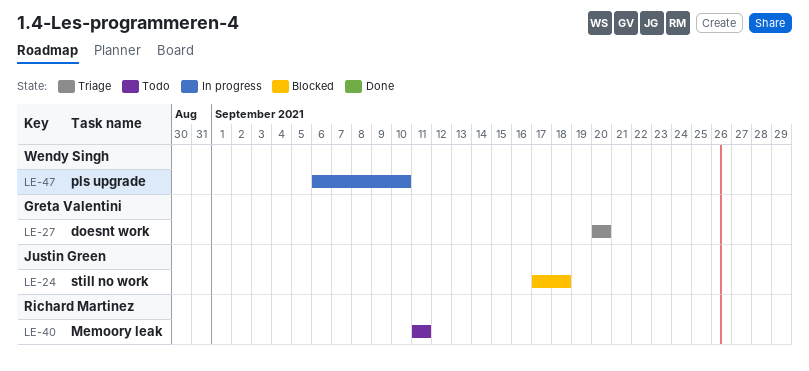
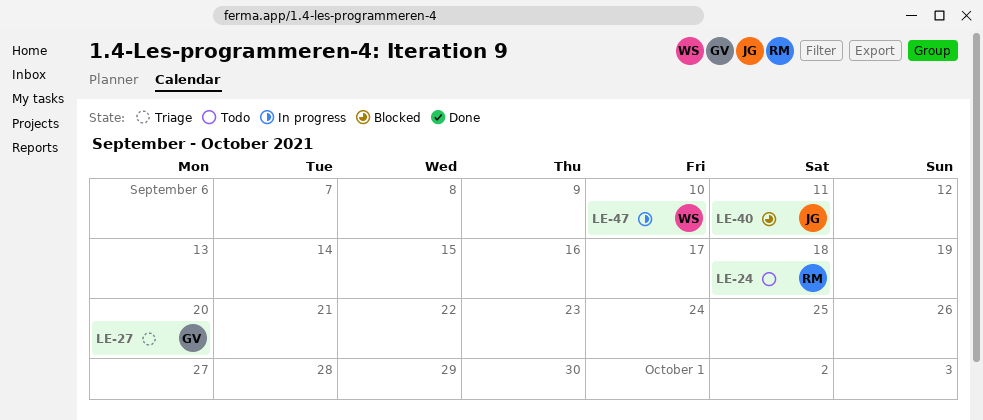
LE-24, status: Blocked -> Todo
LE-24, owner: Justin Green -> Richard Martinez
LE-40, status: Todo -> Blocked
LE-40, owner: Richard Martinez -> Justin Green

